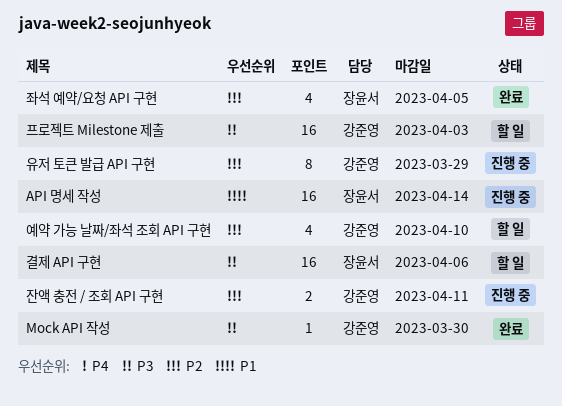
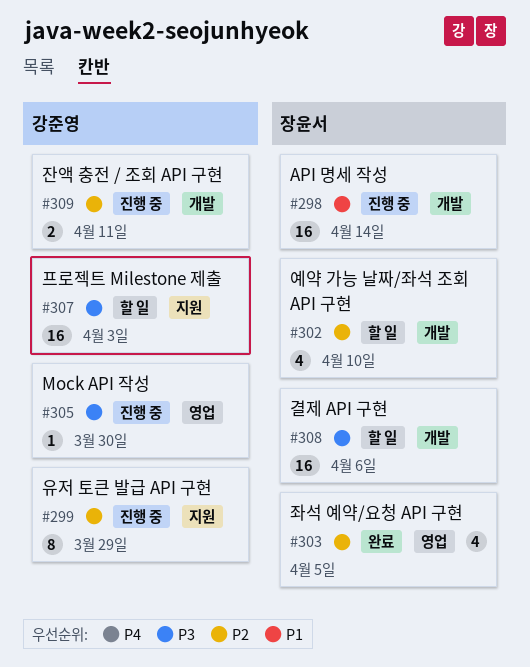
Mock API 작성, status: 완료 -> 진행 중
예약 가능 날짜/좌석 조회 API 구현, owner: 강준영 -> 장윤서

